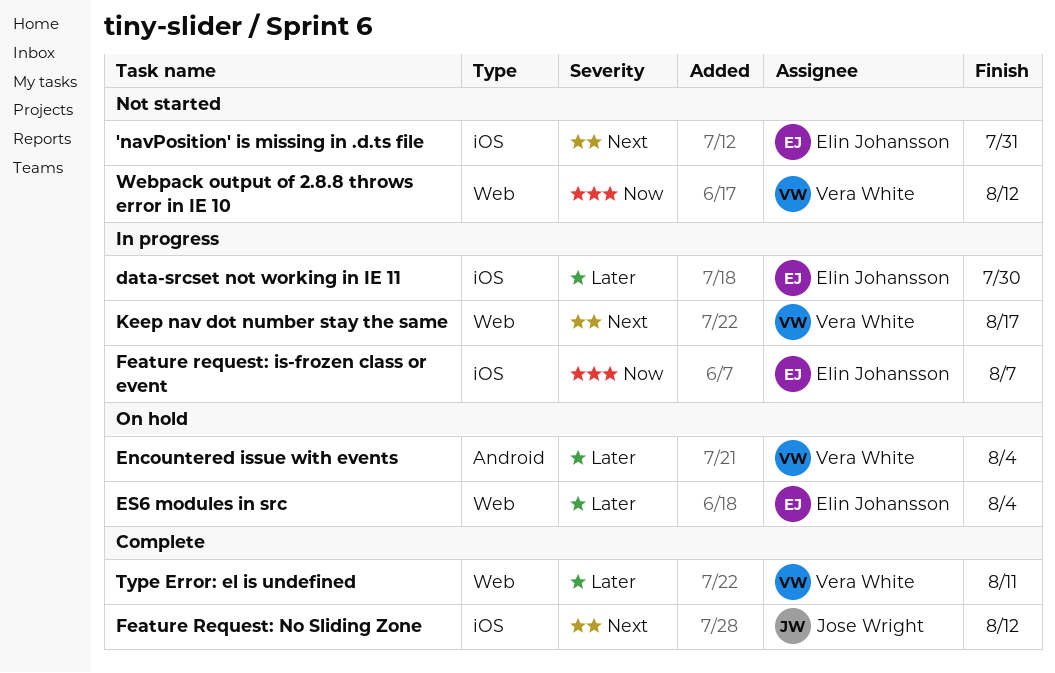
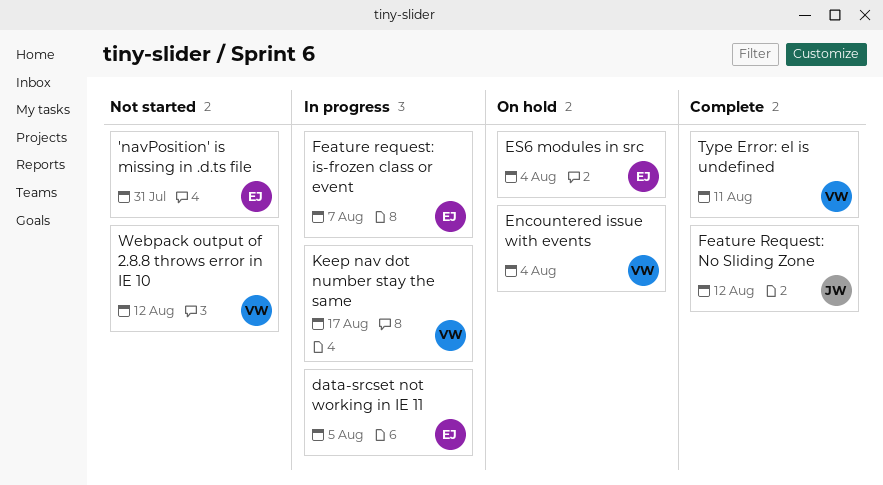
data-srcset not working in IE 11, due: Jul 30 -> Aug 5

